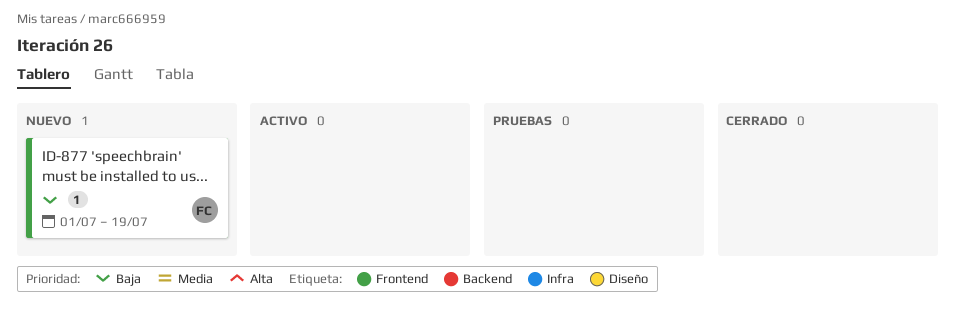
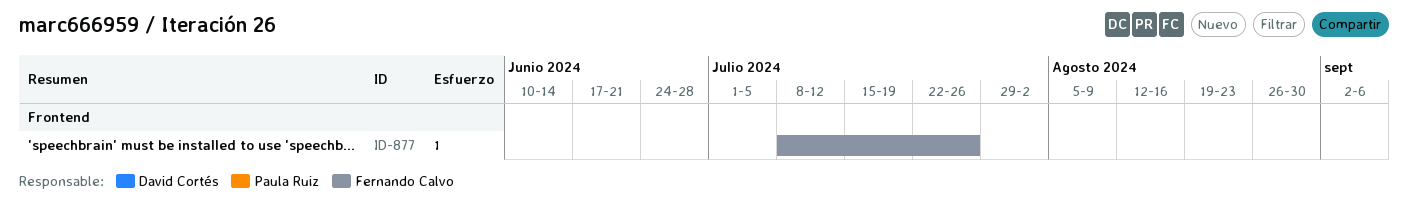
ID-877, start: Jul 1 -> Jul 8
ID-877, due: Jul 19 -> Jul 26

